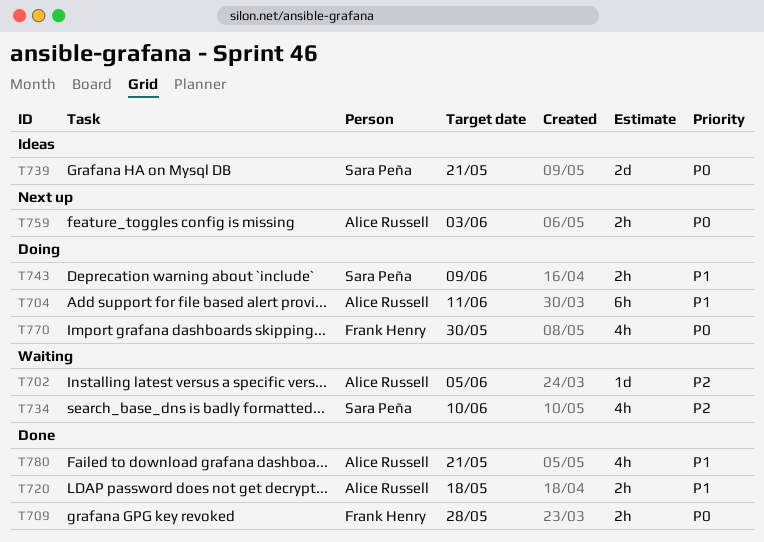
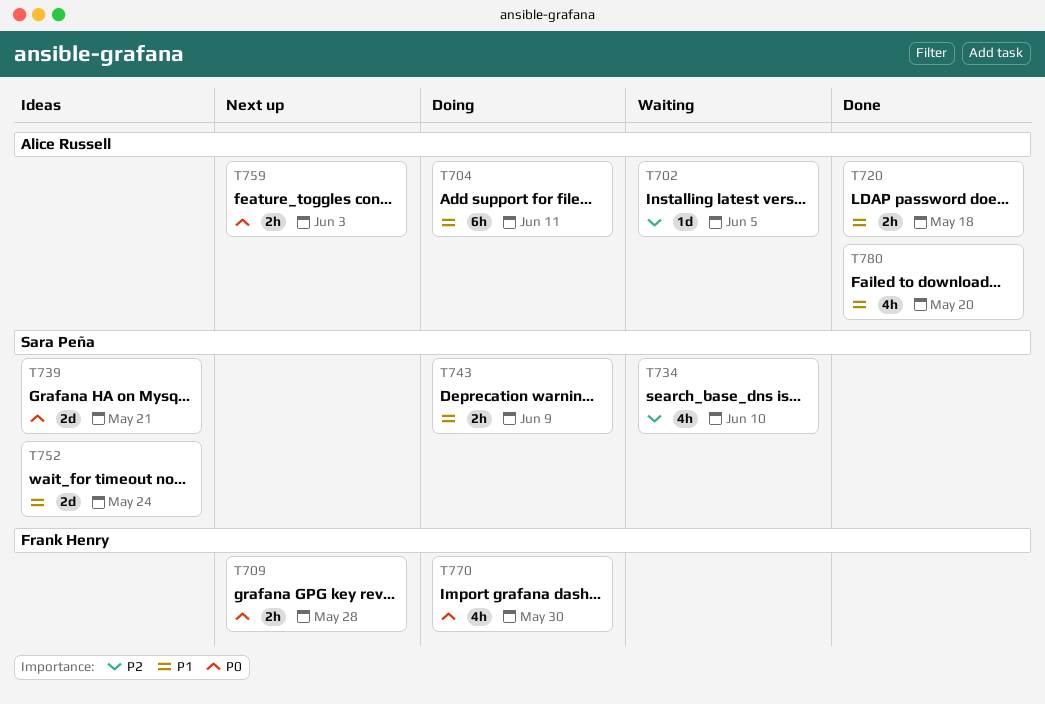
T709, status: Done -> Next up
T752: none -> present
T780, due: May 21 -> May 20

